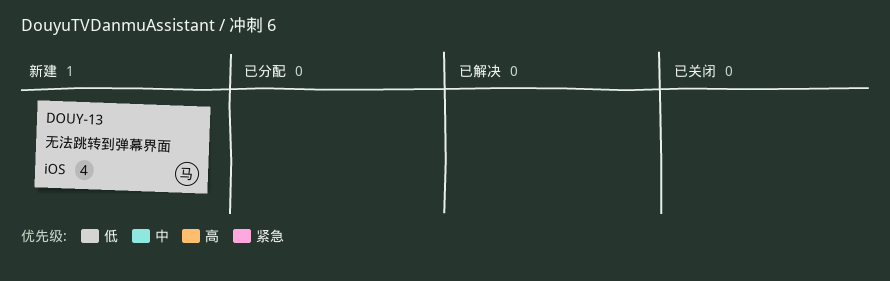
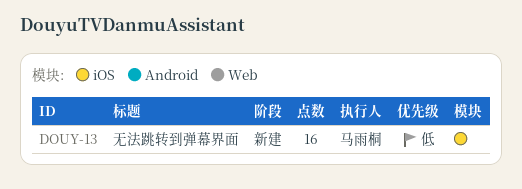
DOUY-13, estimate: 4 -> 16

